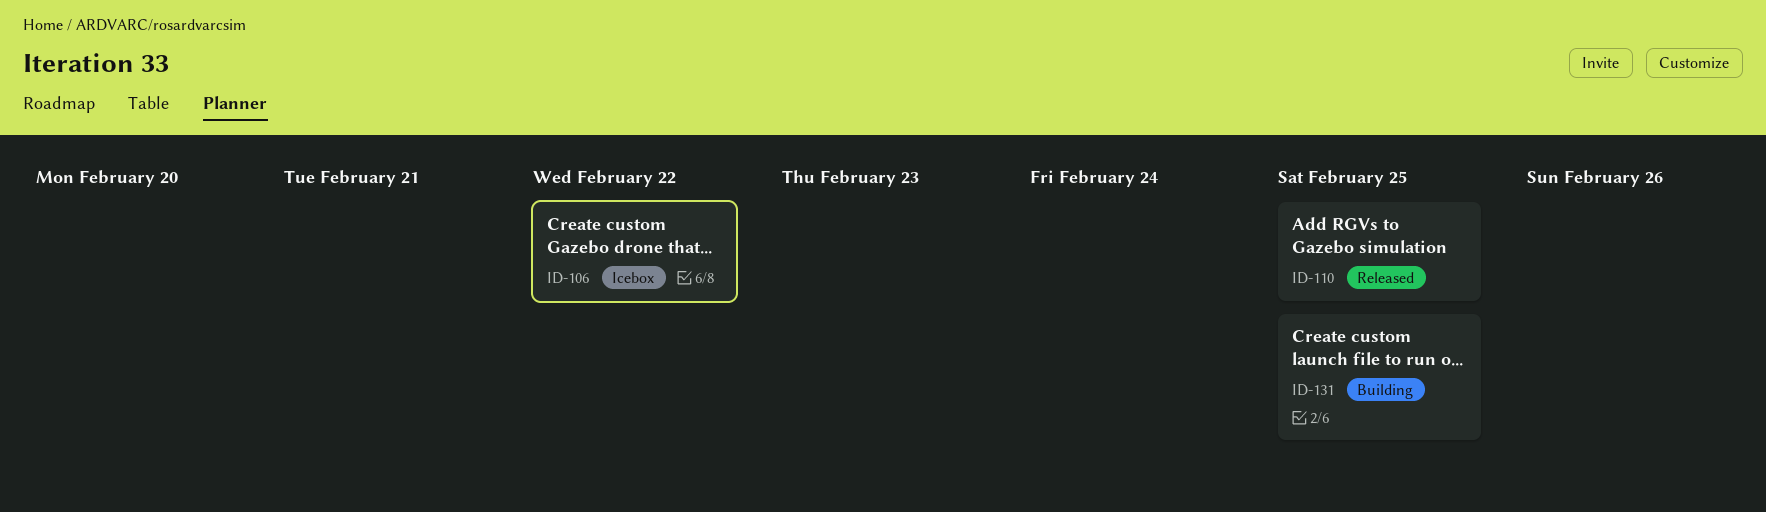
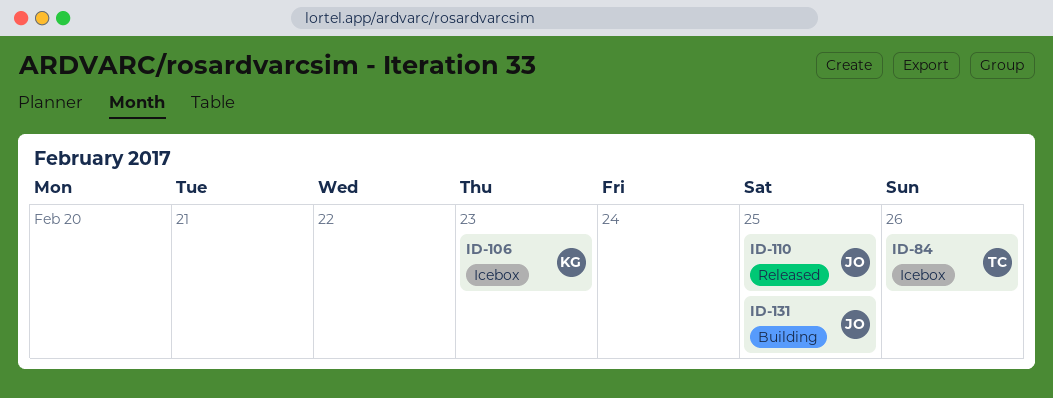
ID-84: none -> present
ID-106, due: Feb 22 -> Feb 23

